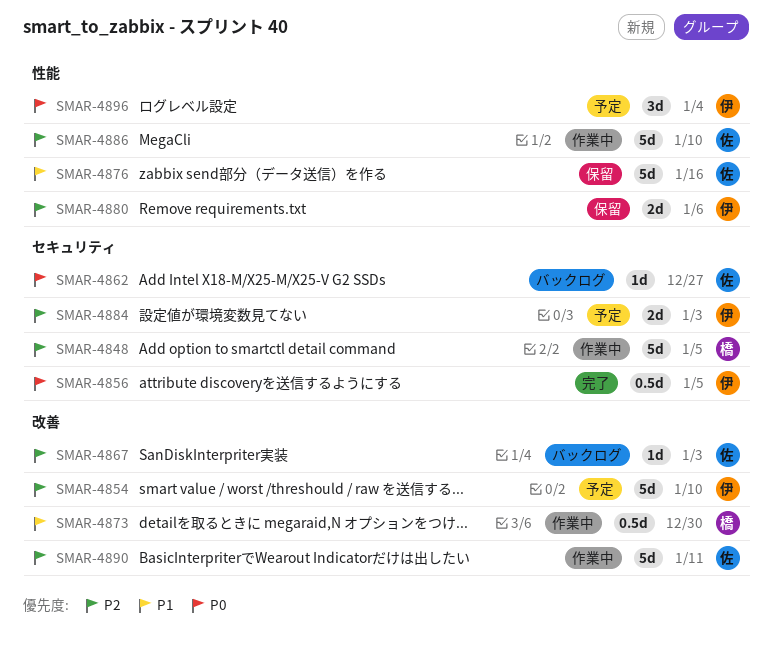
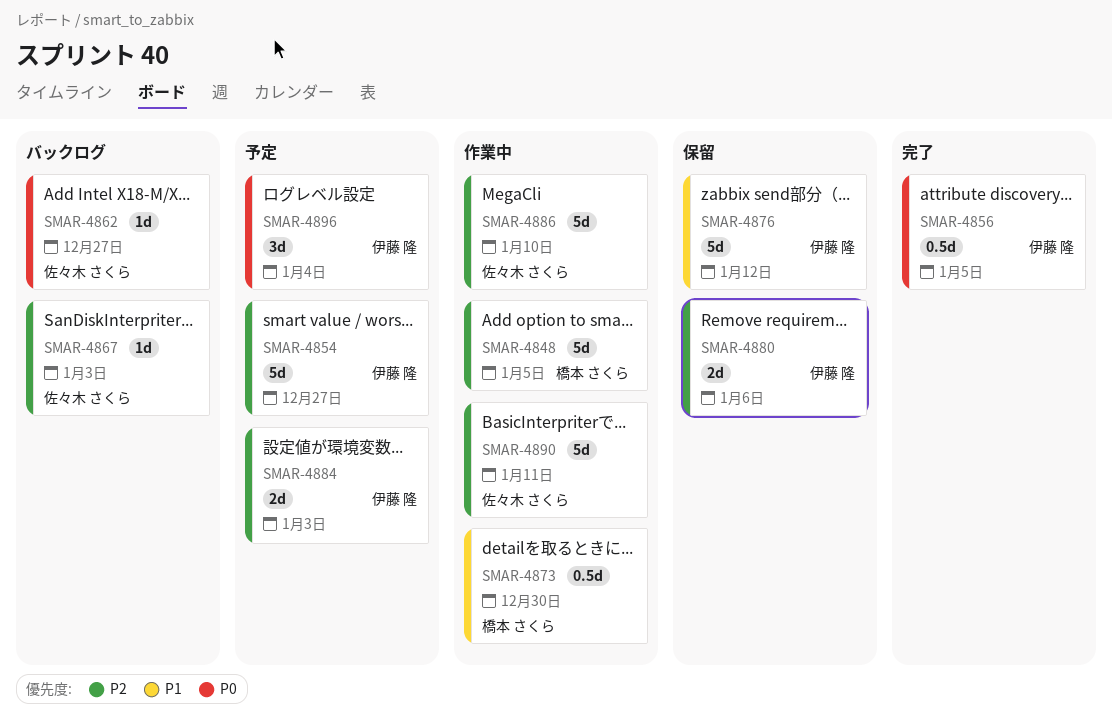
SMAR-4854, due: Jan 10 -> Dec 27
SMAR-4876, owner: 佐々木 さくら -> 伊藤 隆
SMAR-4876, due: Jan 16 -> Jan 12

